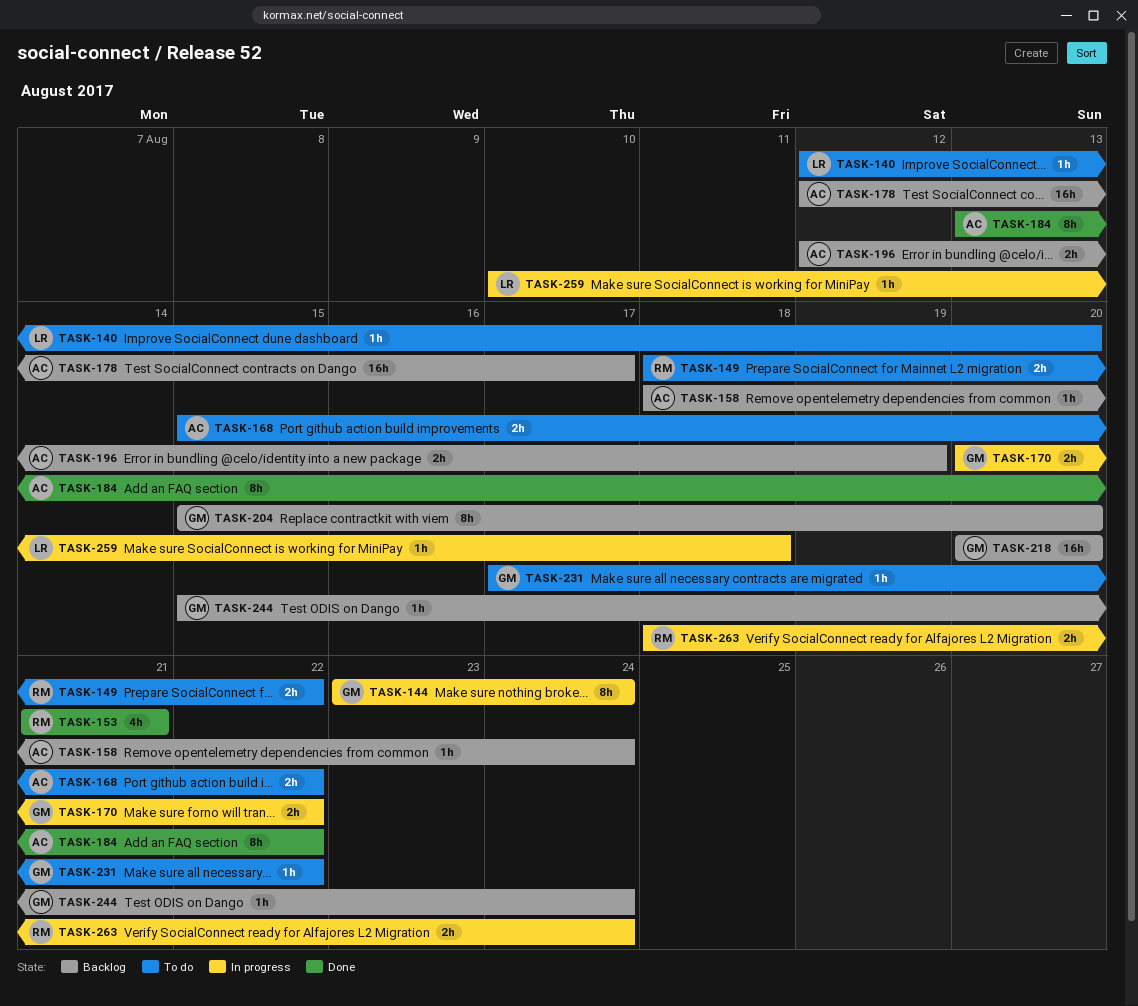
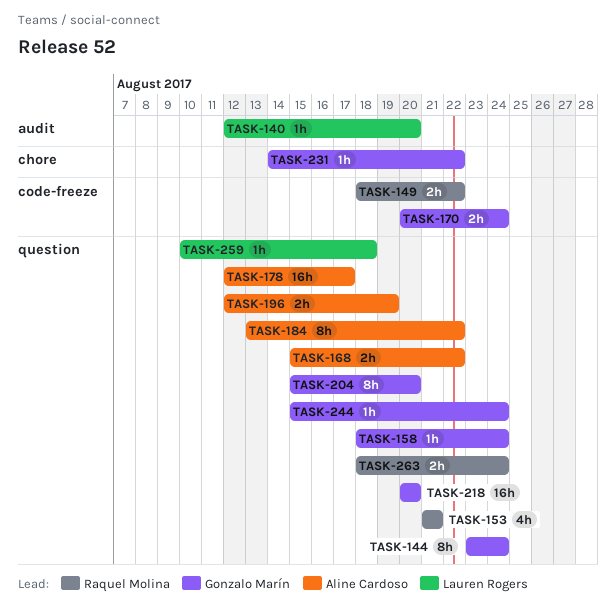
TASK-158, owner: Aline Cardoso -> Gonzalo Marín
TASK-170, due: Aug 22 -> Aug 24
TASK-231, start: Aug 17 -> Aug 14

